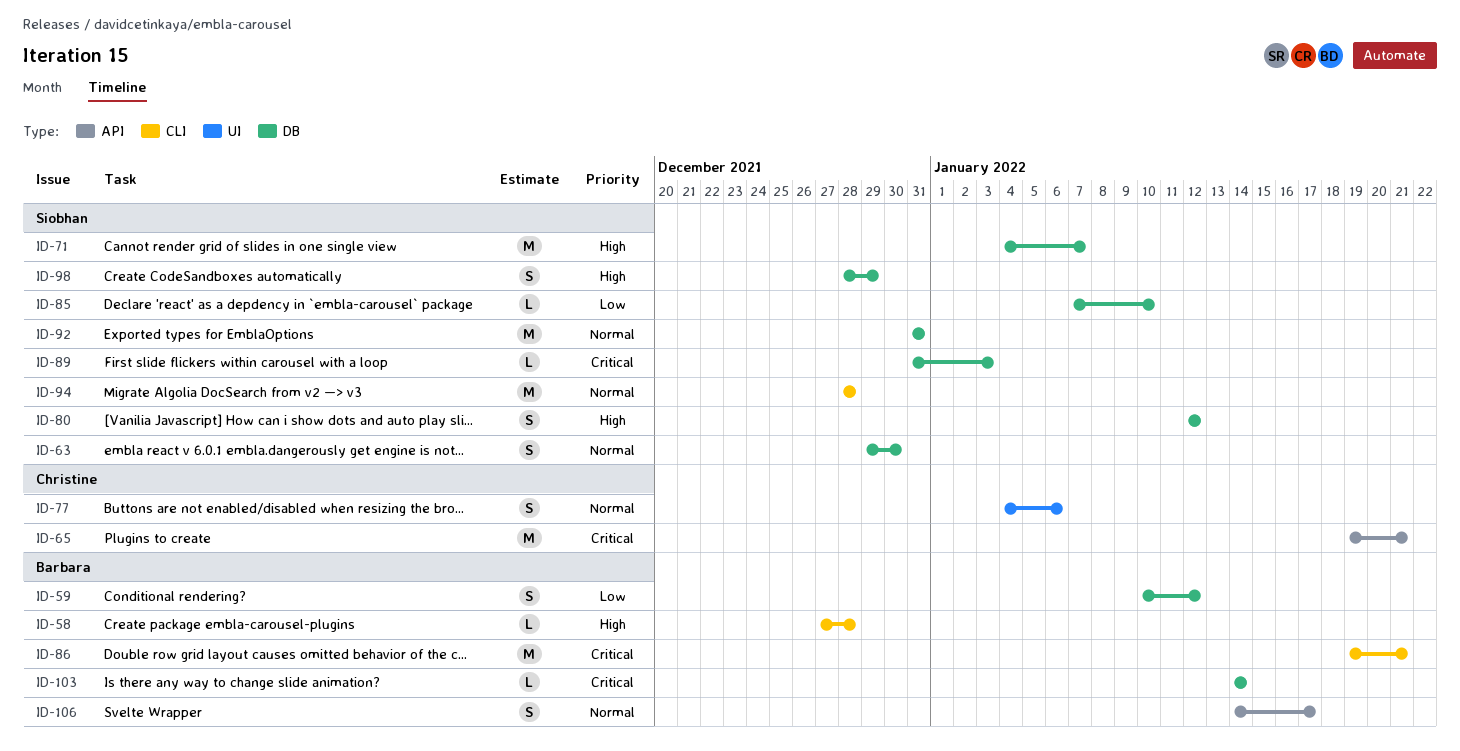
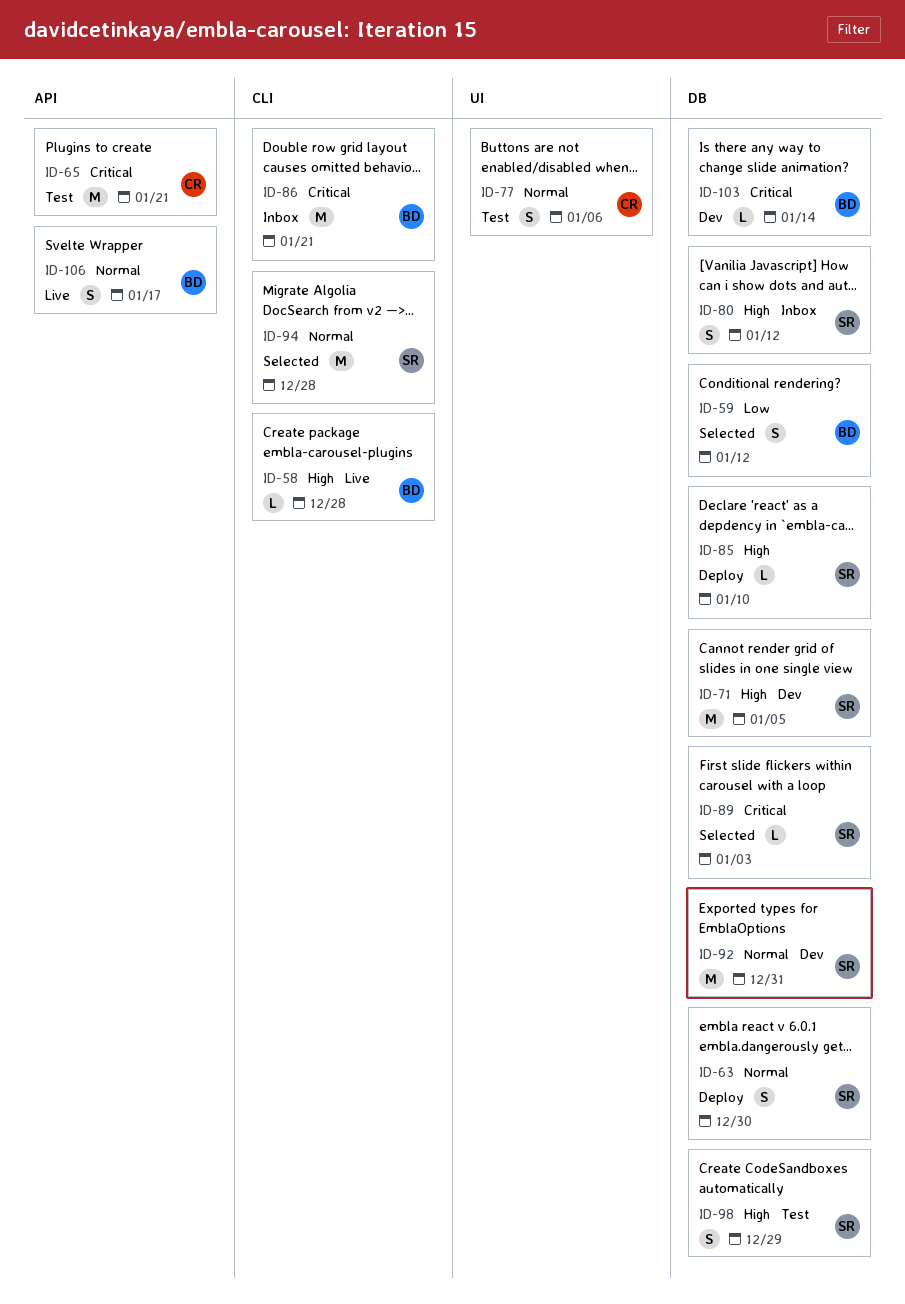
ID-71, due: Jan 7 -> Jan 5
ID-85, priority: Low -> High

